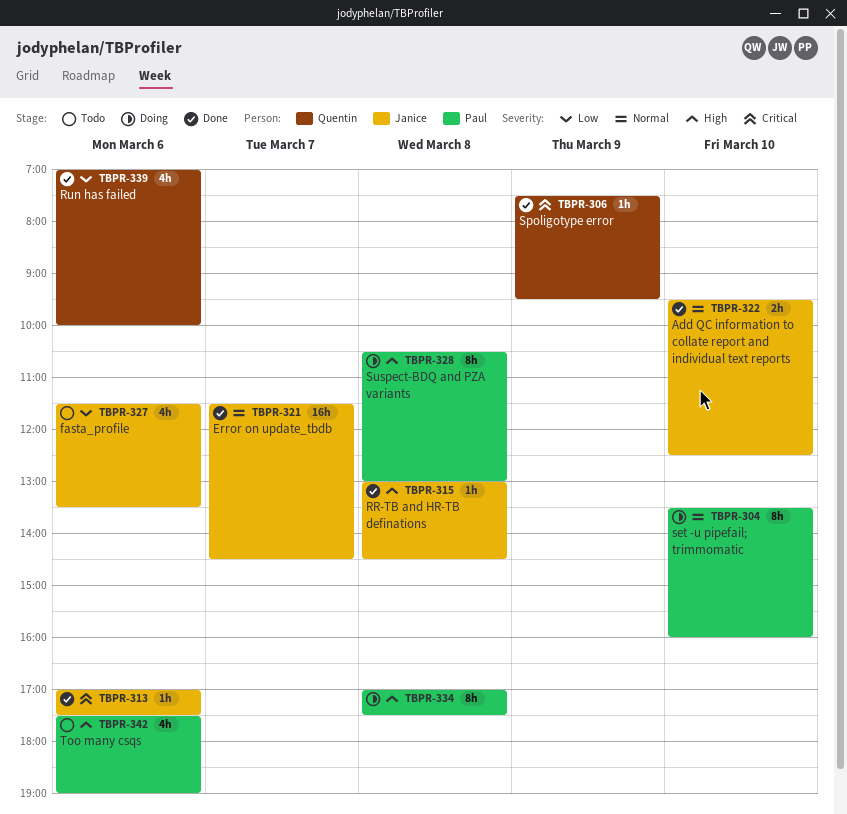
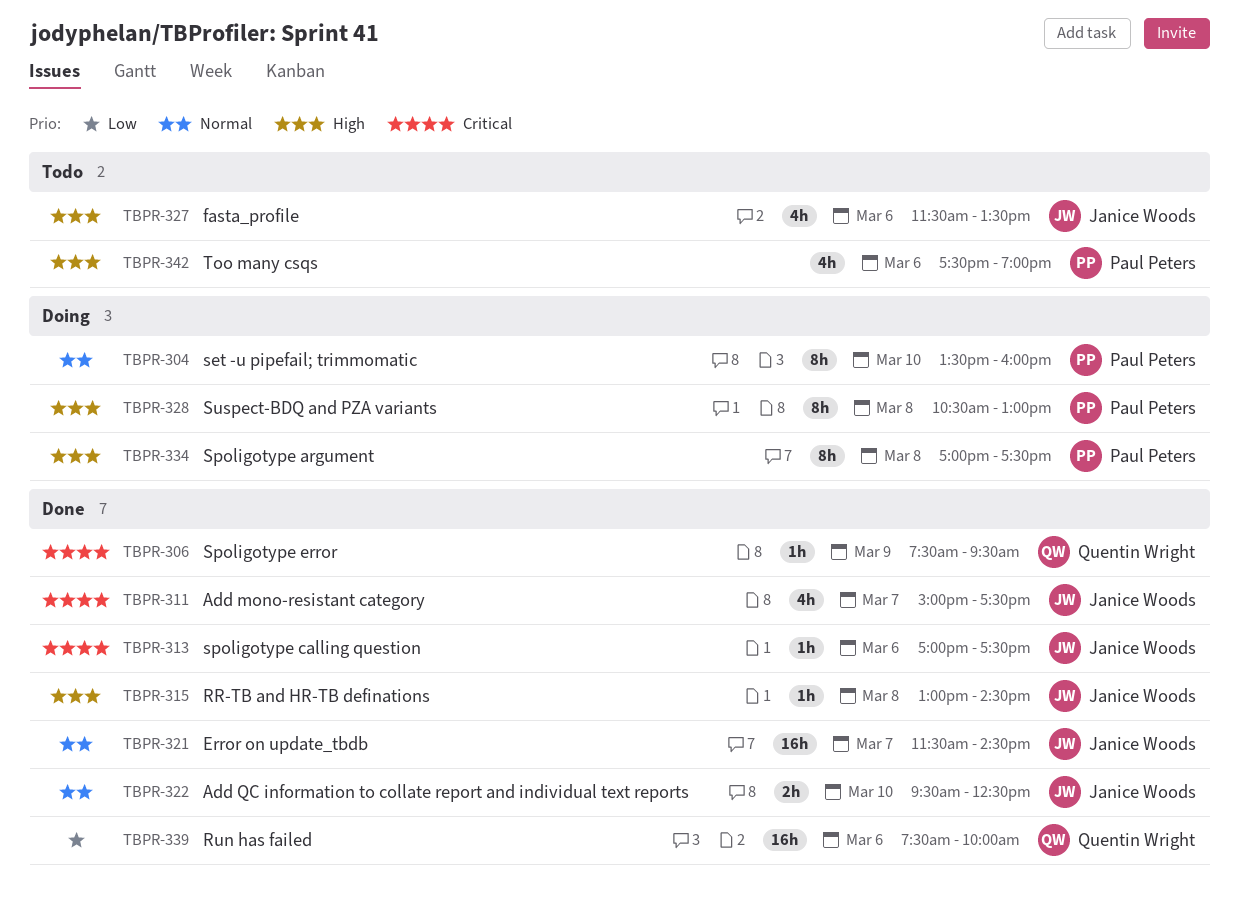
TBPR-311: none -> present
TBPR-327, priority: Low -> High
TBPR-339, estimate: 4h -> 16h
TBPR-339, begins: 07:00 -> 07:30

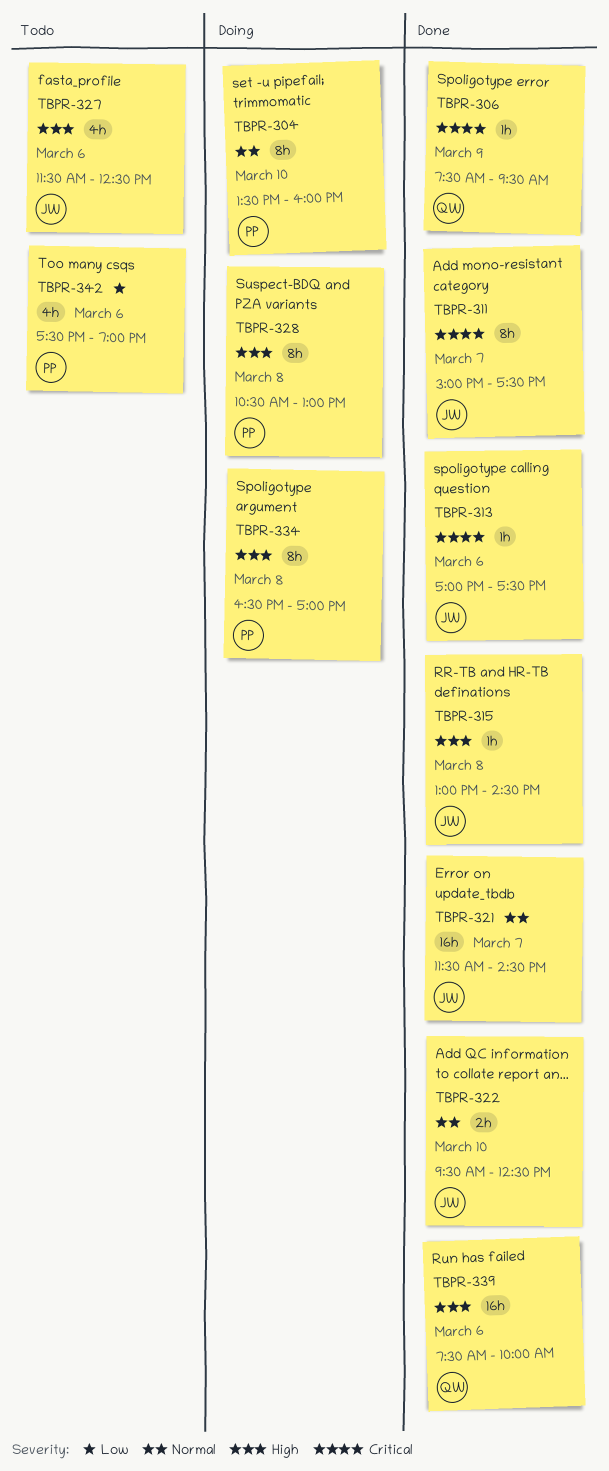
TBPR-311, estimate: 4h -> 8h
TBPR-327, ends: 13:30 -> 12:30
TBPR-334, begins: 17:00 -> 16:30
TBPR-334, ends: 17:30 -> 17:00
TBPR-339, priority: Low -> High
TBPR-342, priority: High -> Low

